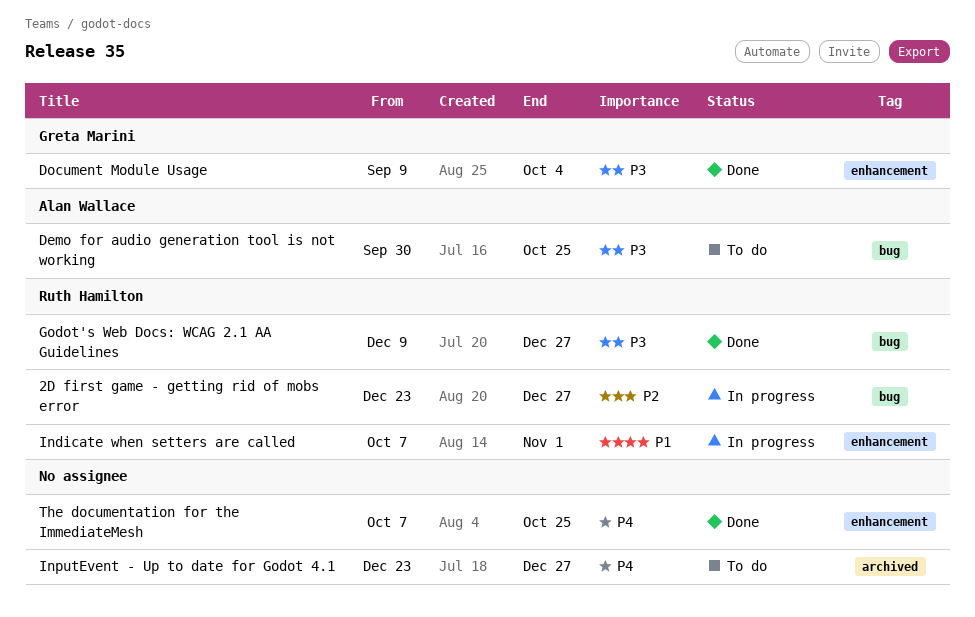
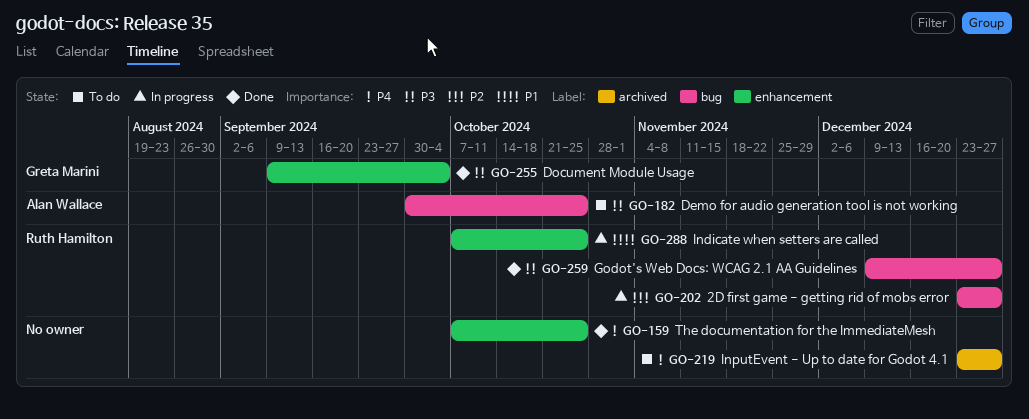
Indicate when setters are called, due: Nov 1 -> Oct 25

